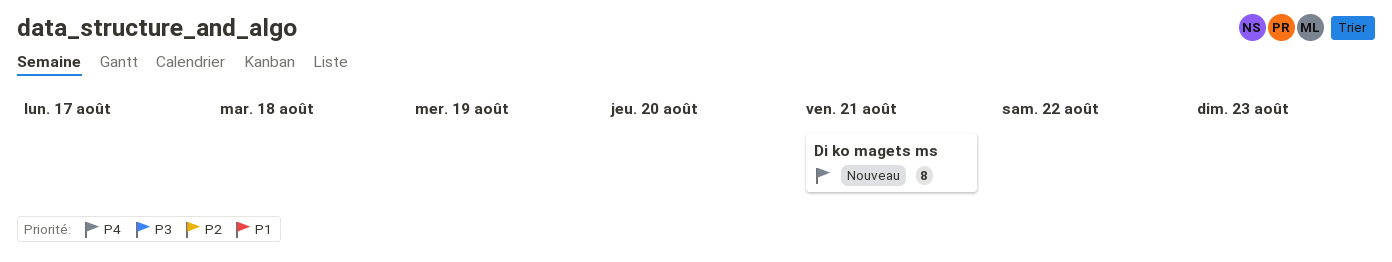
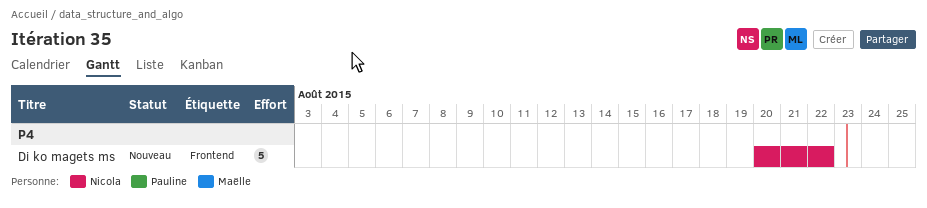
Di ko magets ms, estimate: 8 -> 5
Di ko magets ms, due: Aug 21 -> Aug 22

